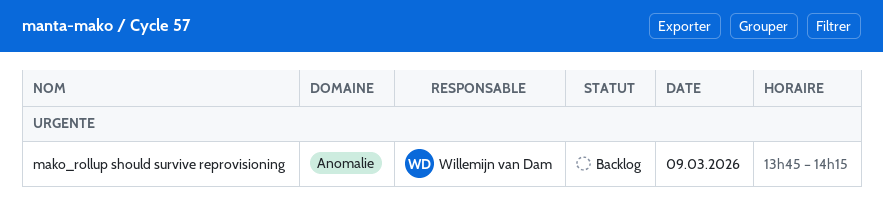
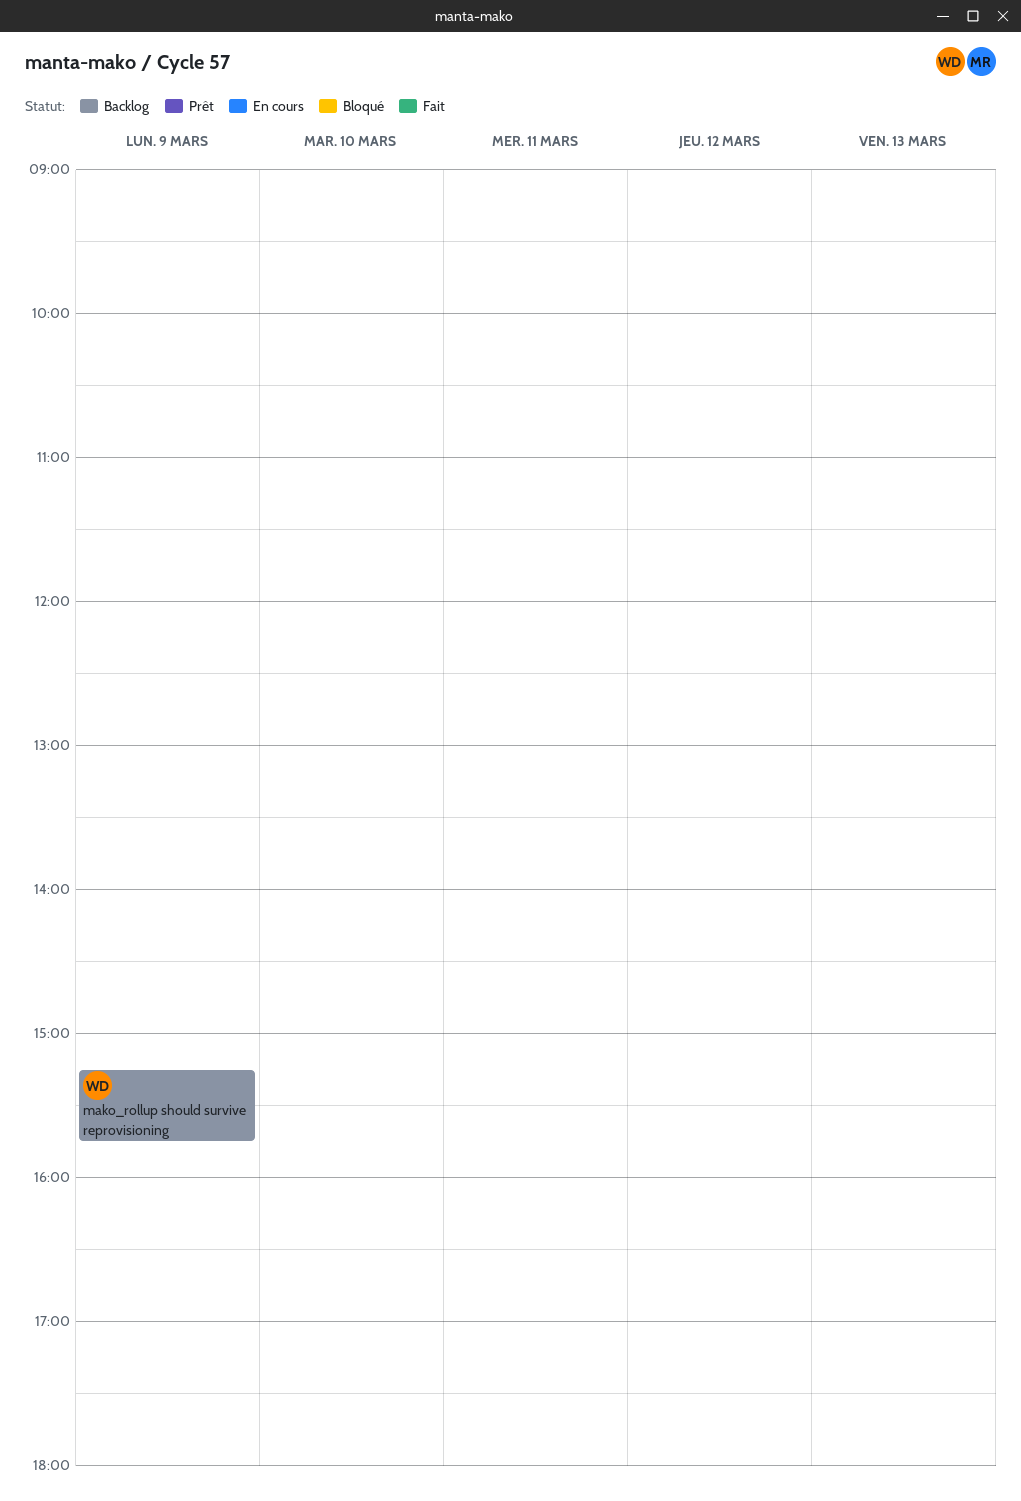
mako_rollup should survive reprovisioning, begins: 13:45 -> 15:15
mako_rollup should survive reprovisioning, ends: 14:15 -> 15:45

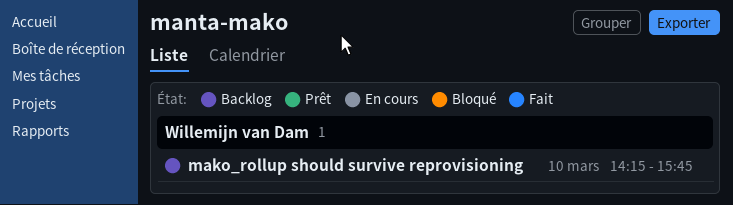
mako_rollup should survive reprovisioning, day: Mar 9 -> Mar 10
mako_rollup should survive reprovisioning, begins: 15:15 -> 14:15

